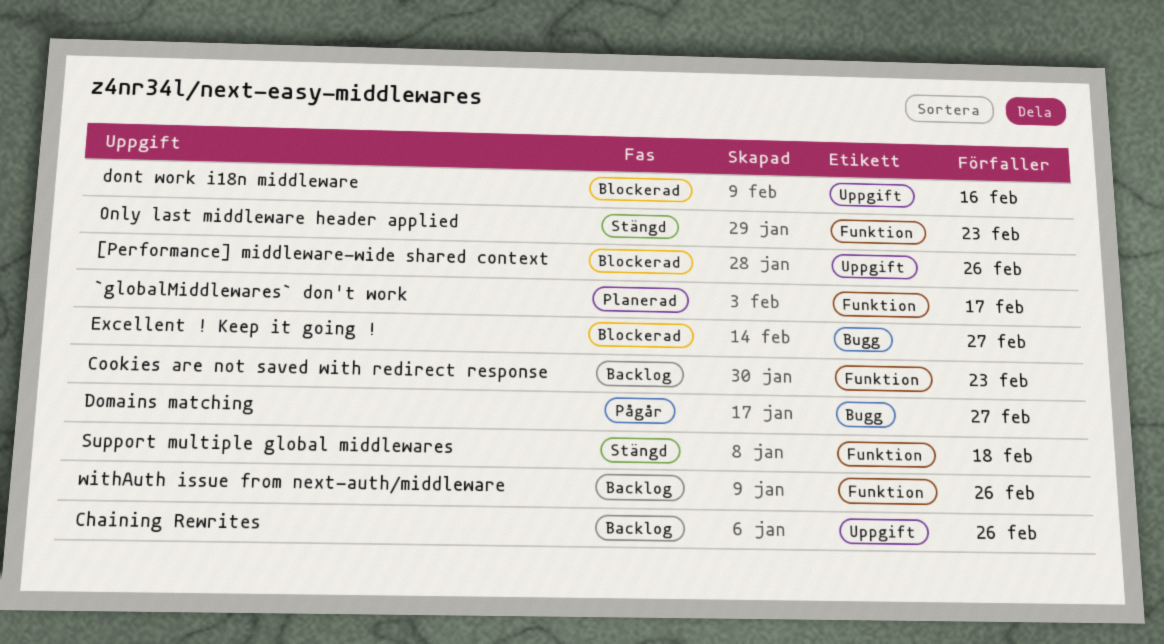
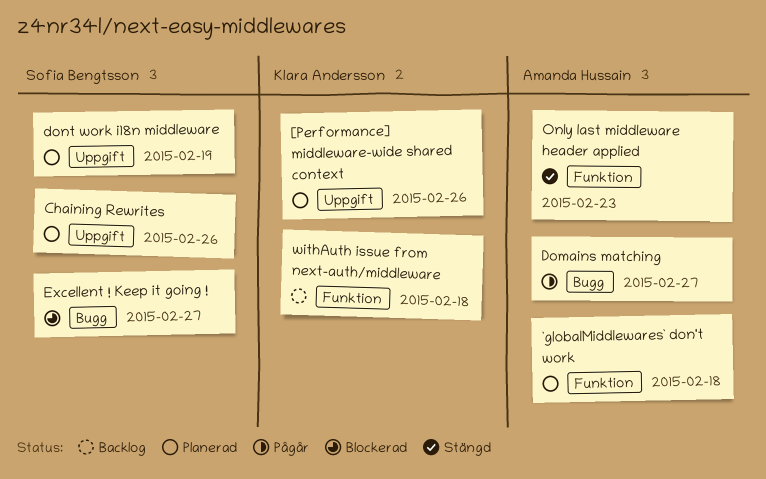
[Performance] middleware-wide shared context, status: Blockerad -> Planerad
`globalMiddlewares` don't work, due: Feb 17 -> Feb 18
Chaining Rewrites, status: Backlog -> Planerad
Cookies are not saved with redirect response: present -> none
dont work i18n middleware, status: Blockerad -> Planerad
dont work i18n middleware, due: Feb 16 -> Feb 19
Support multiple global middlewares: present -> none
withAuth issue from next-auth/middleware, due: Feb 26 -> Feb 18

